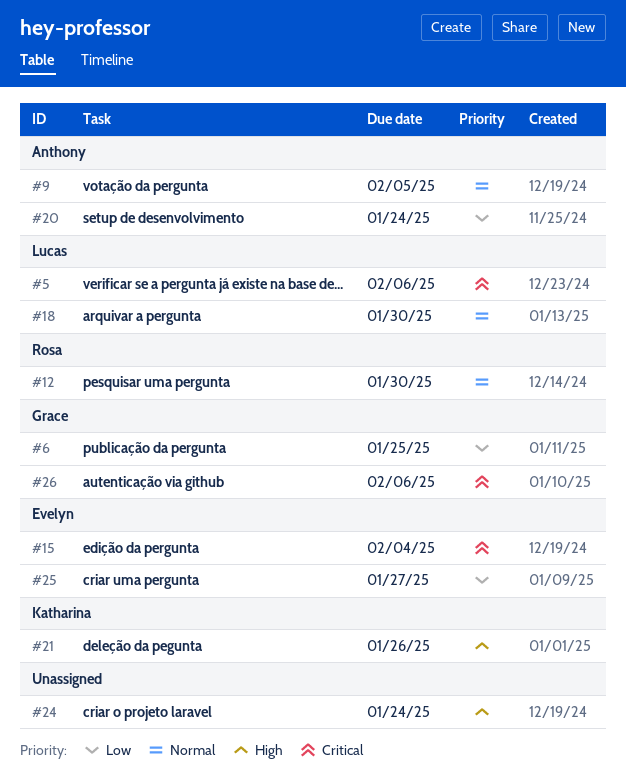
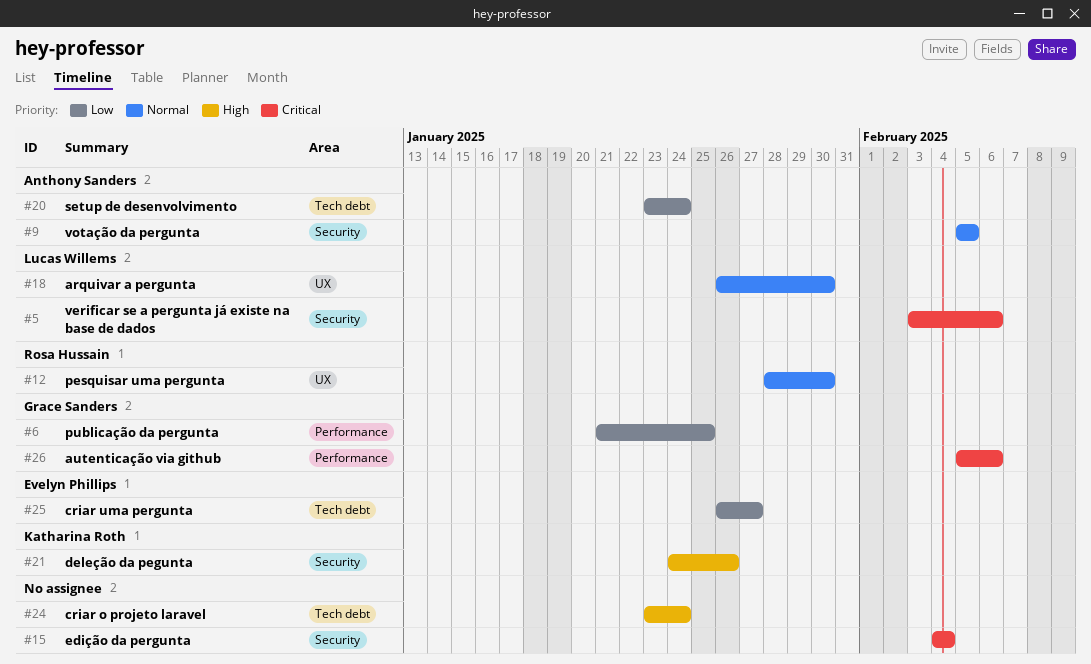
#15, owner: Evelyn Phillips -> none

